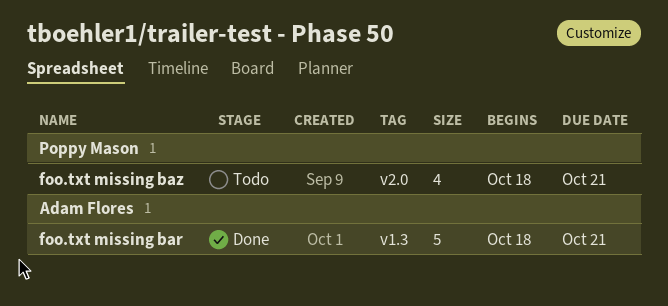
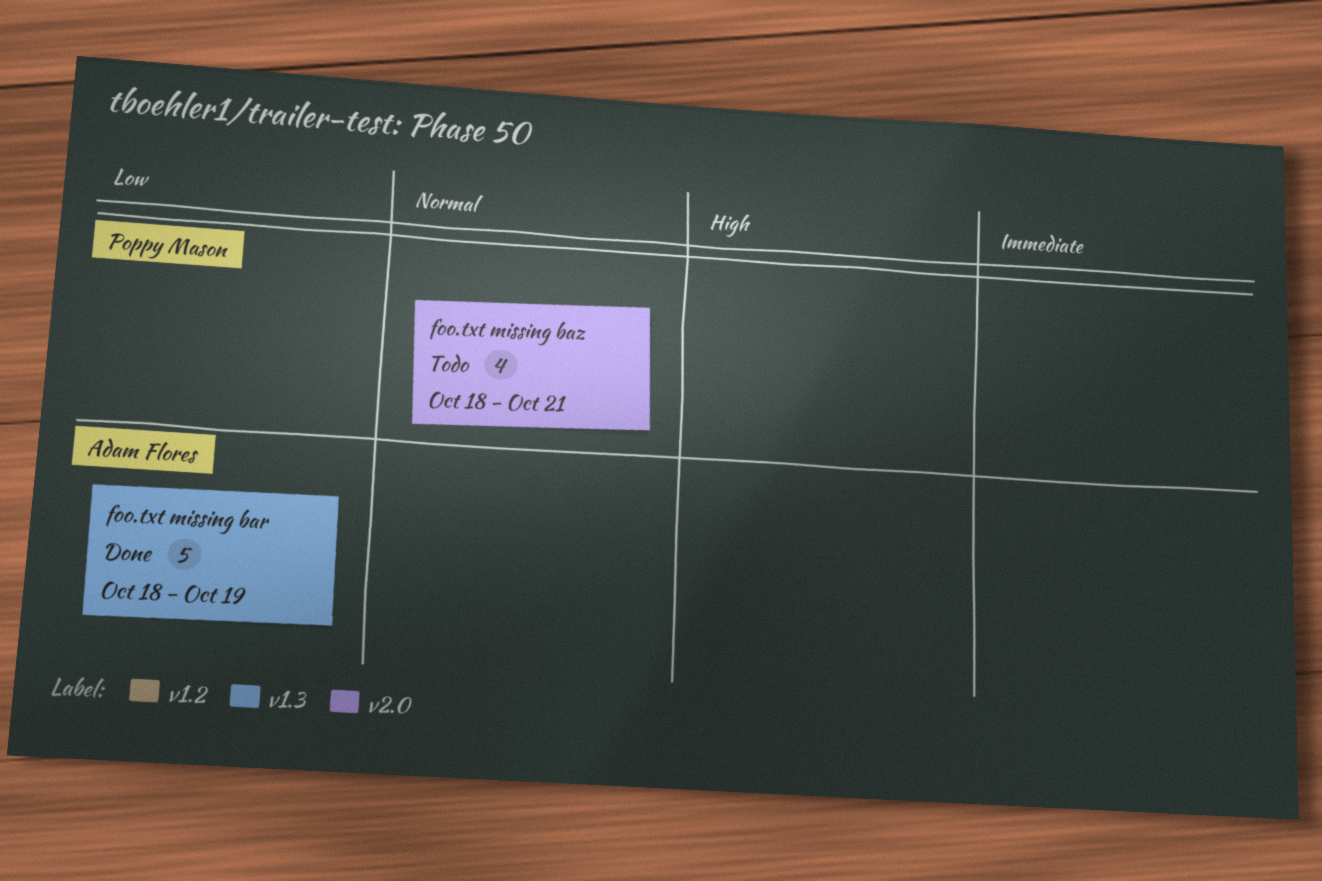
foo.txt missing bar, due: Oct 21 -> Oct 19

